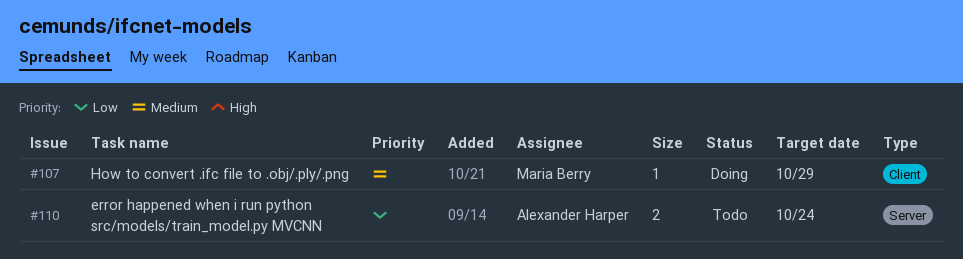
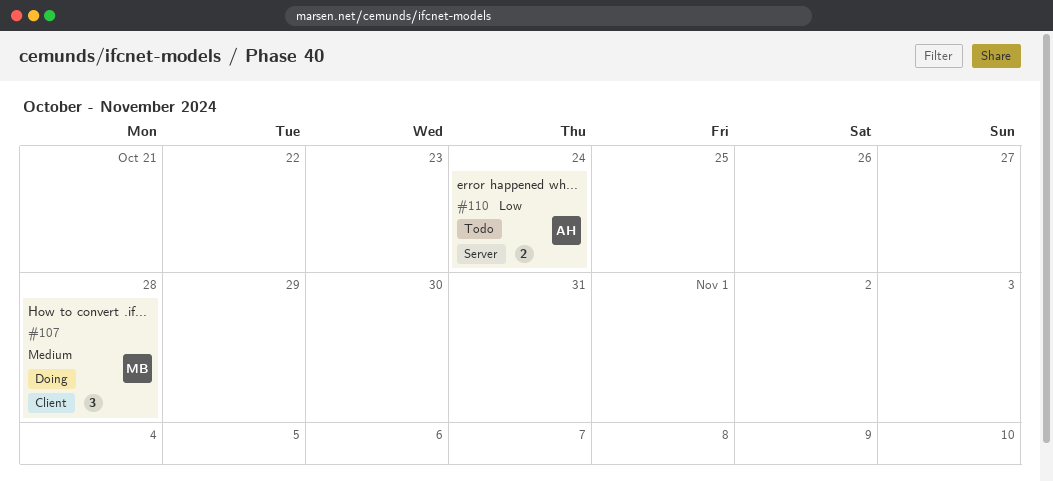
#107, estimate: 1 -> 3
#107, due: Oct 29 -> Oct 28

